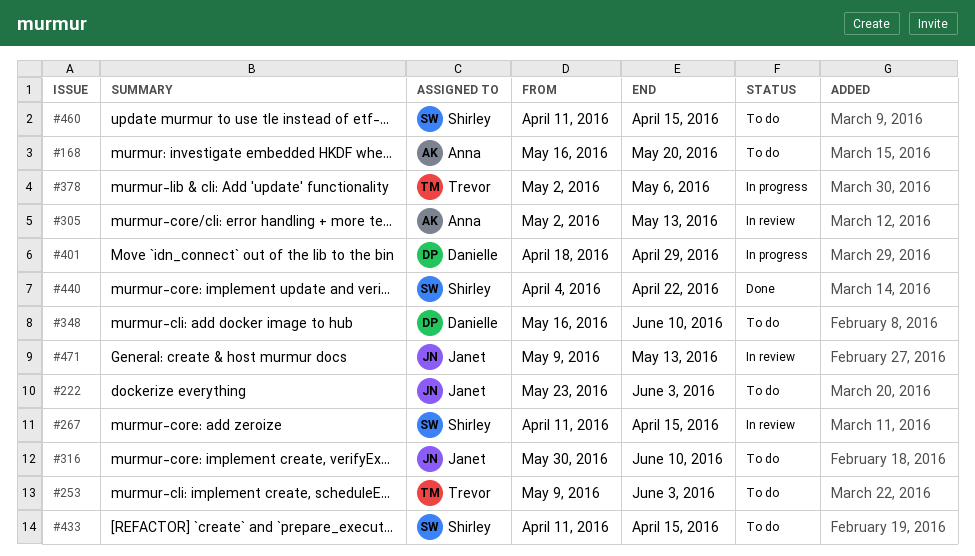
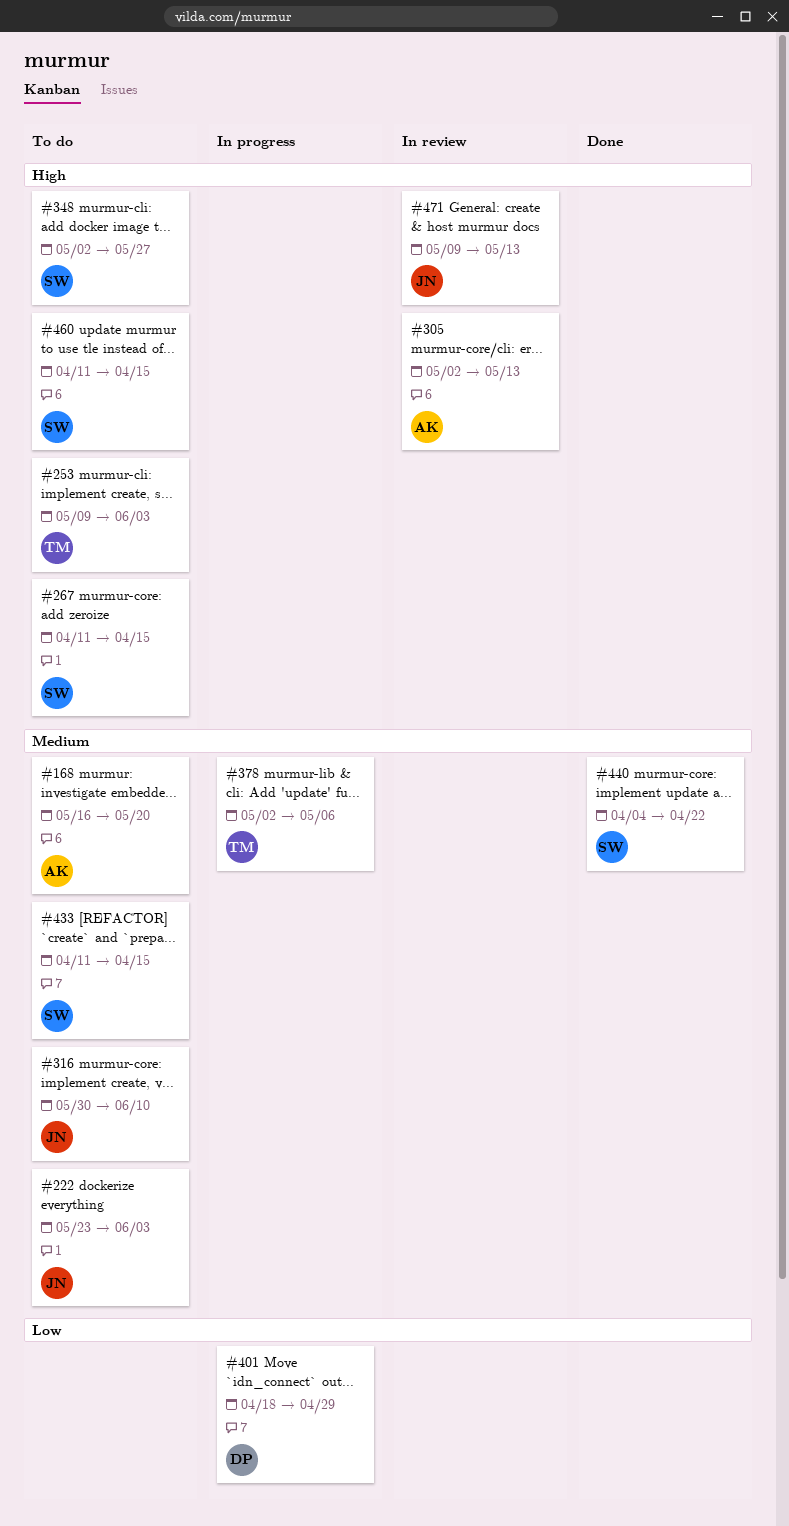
#267, status: In review -> To do
#348, owner: Danielle -> Shirley
#348, start: May 16 -> May 2
#348, due: Jun 10 -> May 27

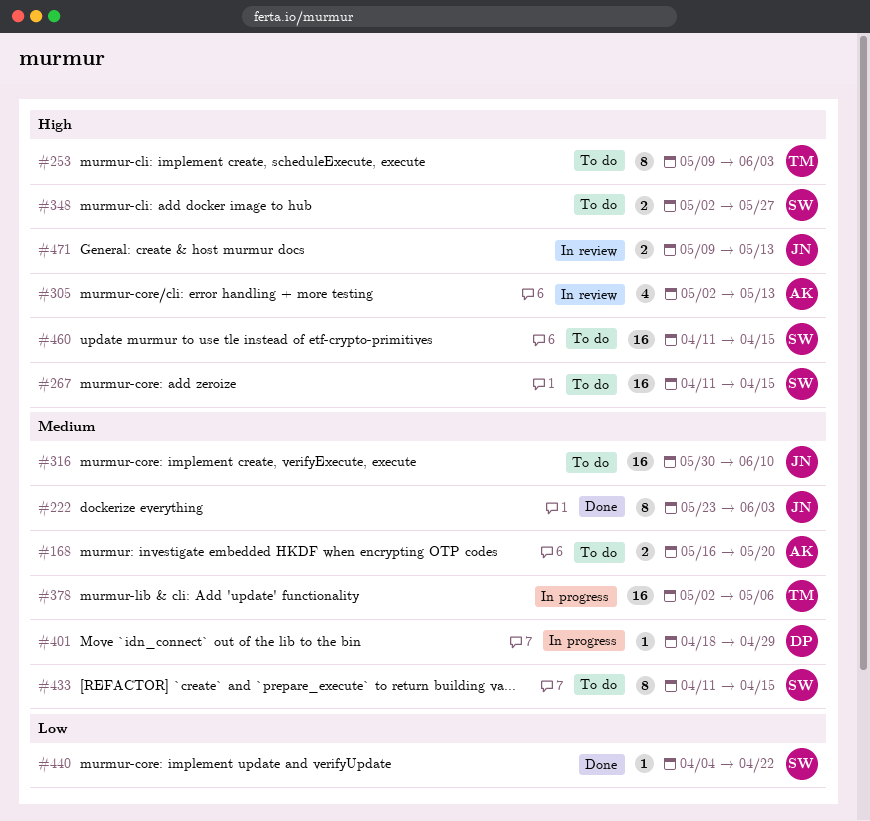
#222, status: To do -> Done
#401, priority: Low -> Medium
#440, priority: Medium -> Low

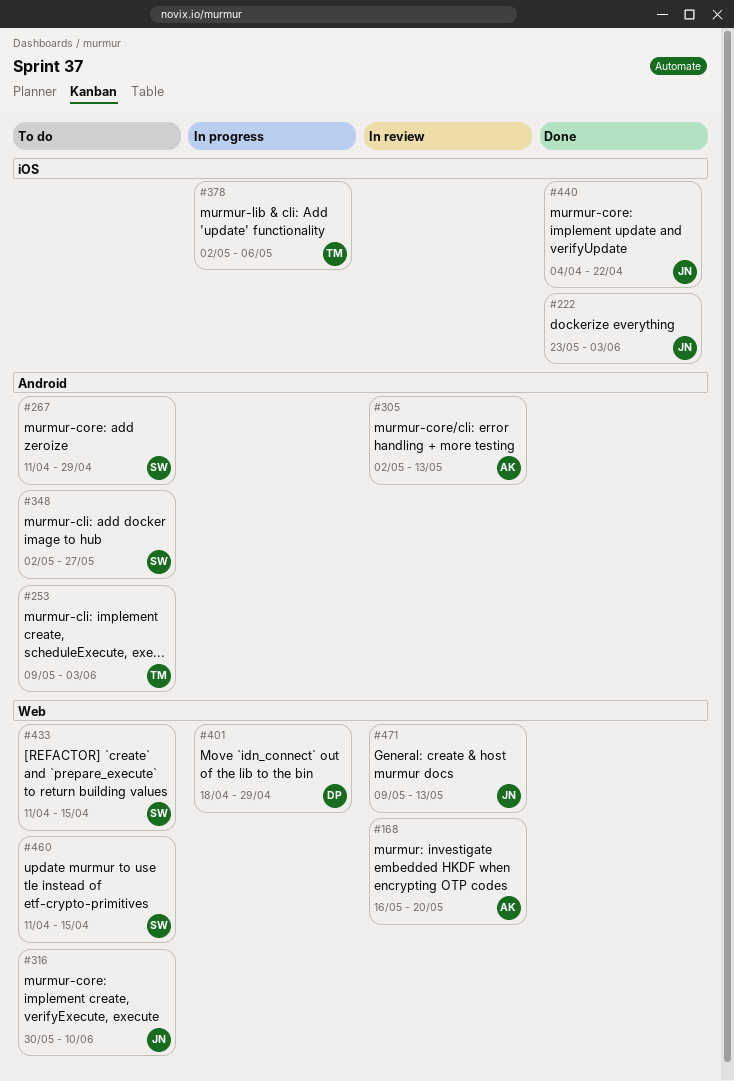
#168, status: To do -> In review
#267, due: Apr 15 -> Apr 29
#440, owner: SW -> JN

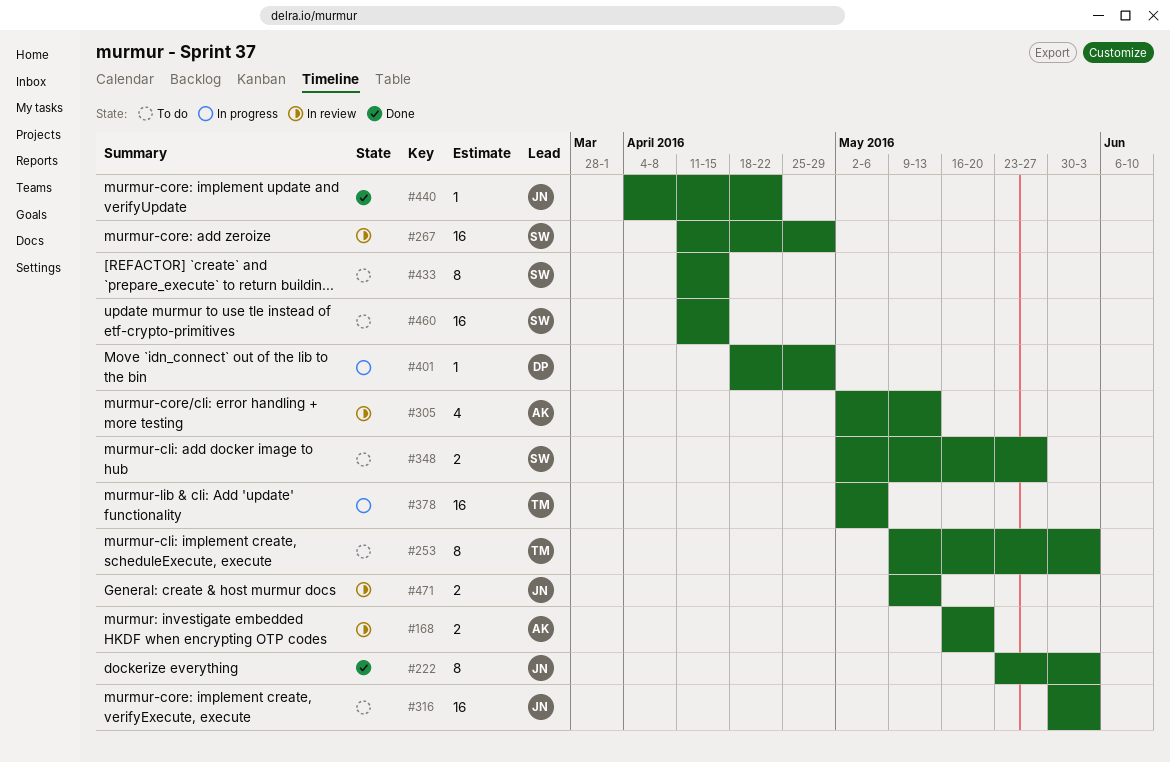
#267, status: To do -> In review
#316, due: Jun 10 -> Jun 3

